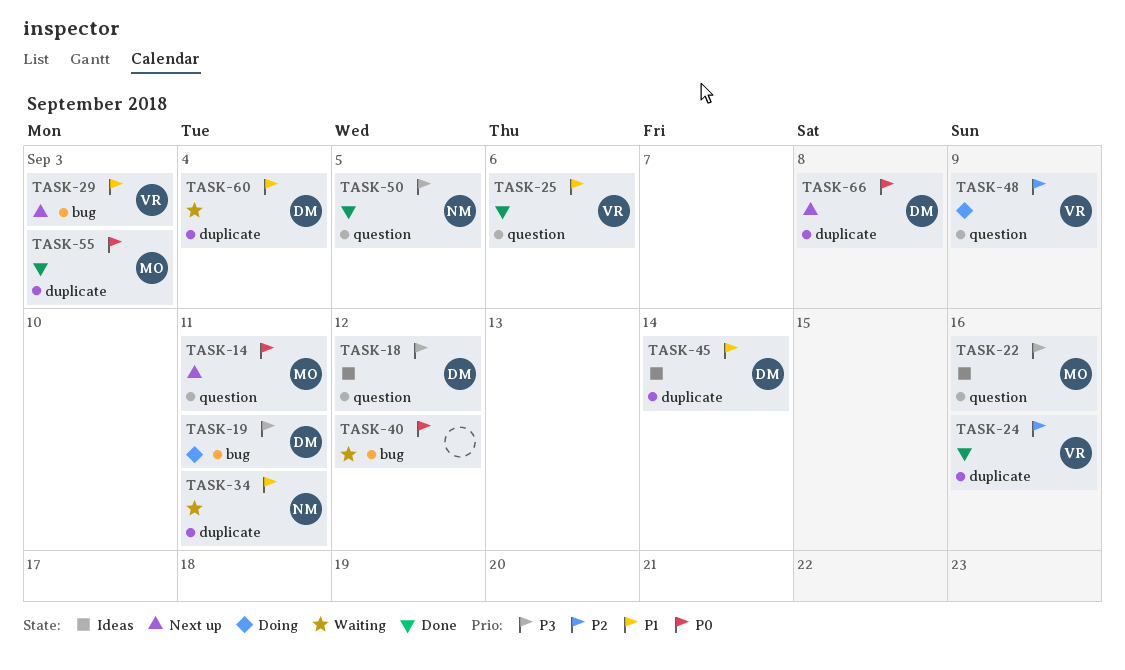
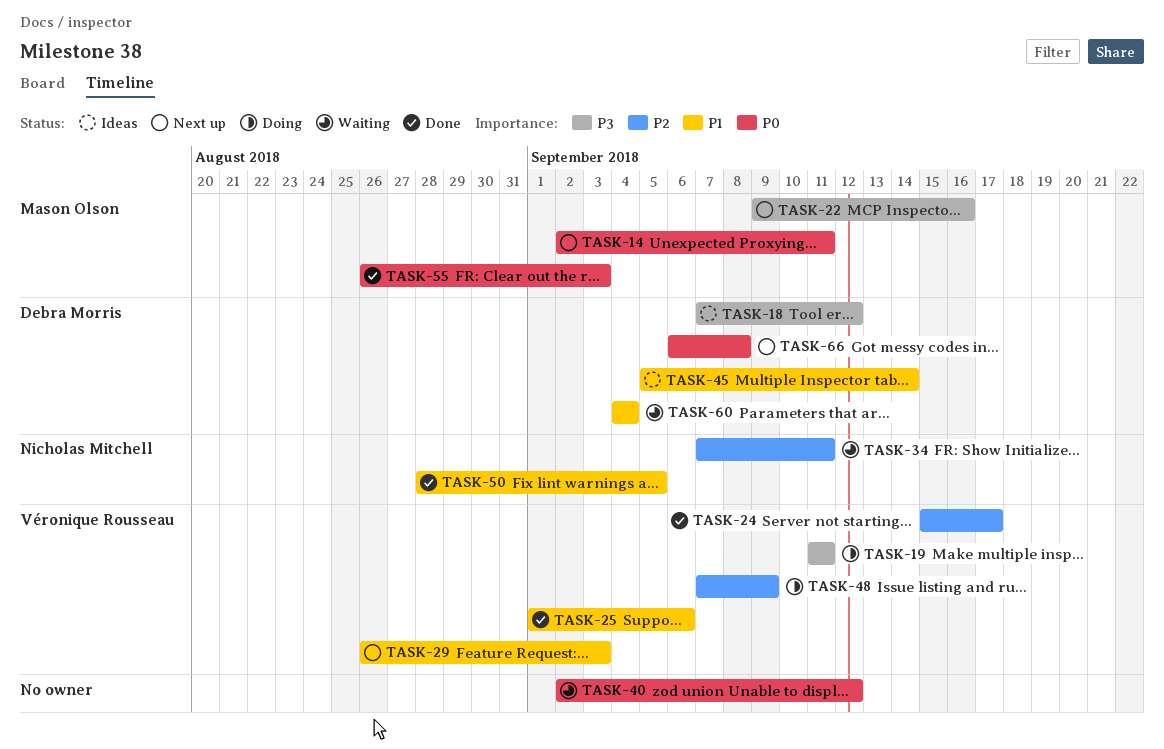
TASK-19, owner: Debra Morris -> Véronique Rousseau
TASK-22, status: Ideas -> Next up
TASK-24, due: Sep 16 -> Sep 17
TASK-34, priority: P1 -> P2
TASK-50, priority: P3 -> P1

